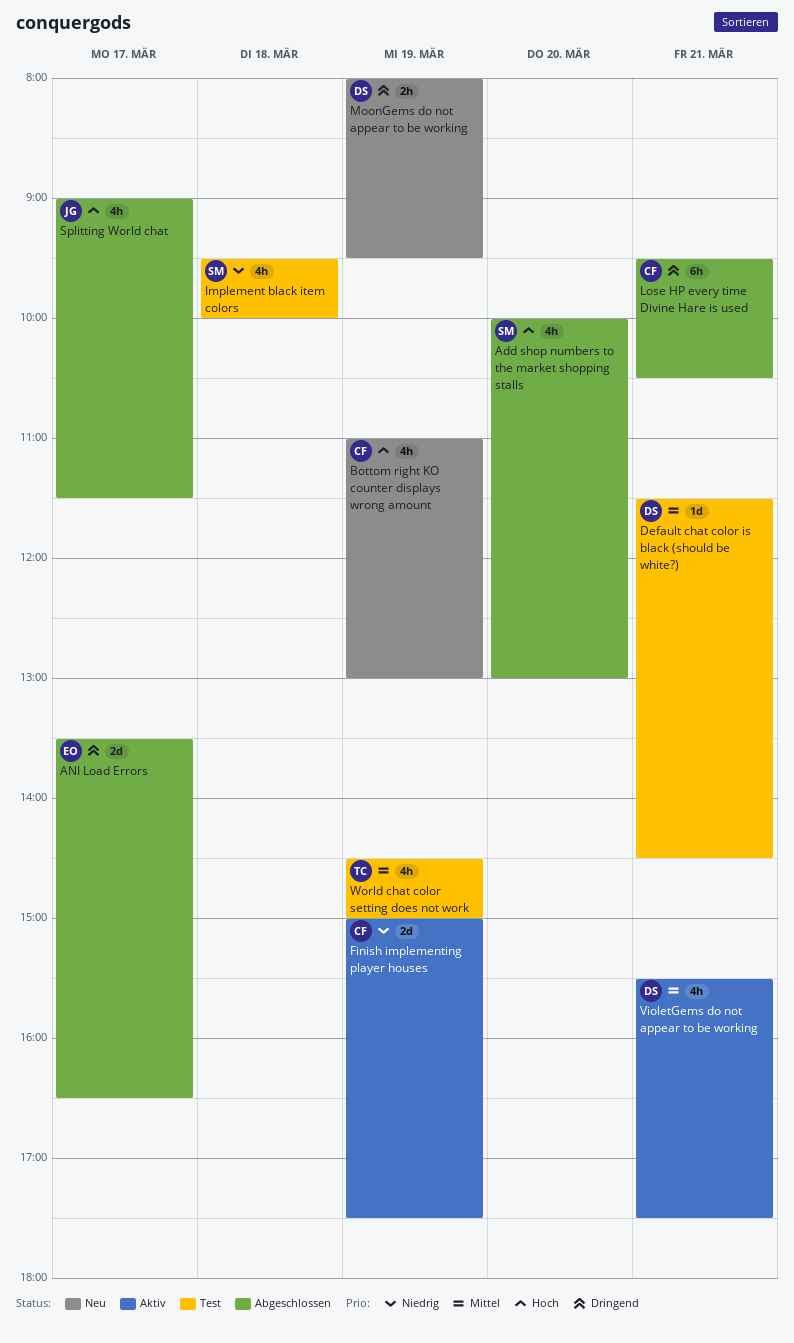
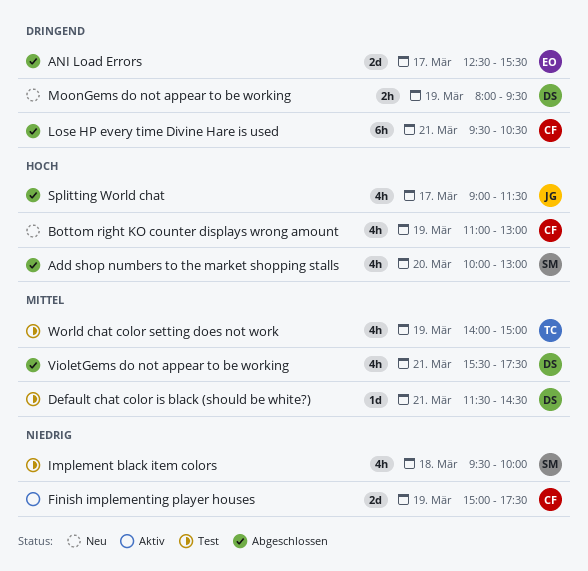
ANI Load Errors, begins: 13:30 -> 12:30
ANI Load Errors, ends: 16:30 -> 15:30
VioletGems do not appear to be working, status: Aktiv -> Abgeschlossen
World chat color setting does not work, begins: 14:30 -> 14:00

